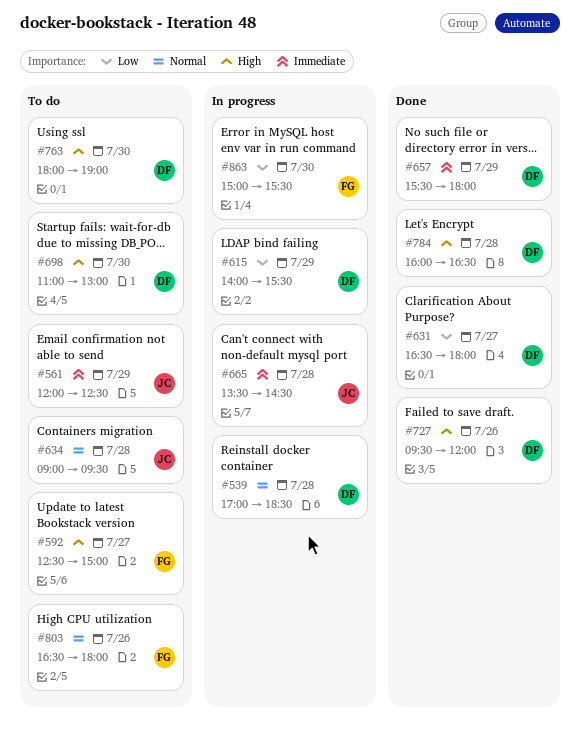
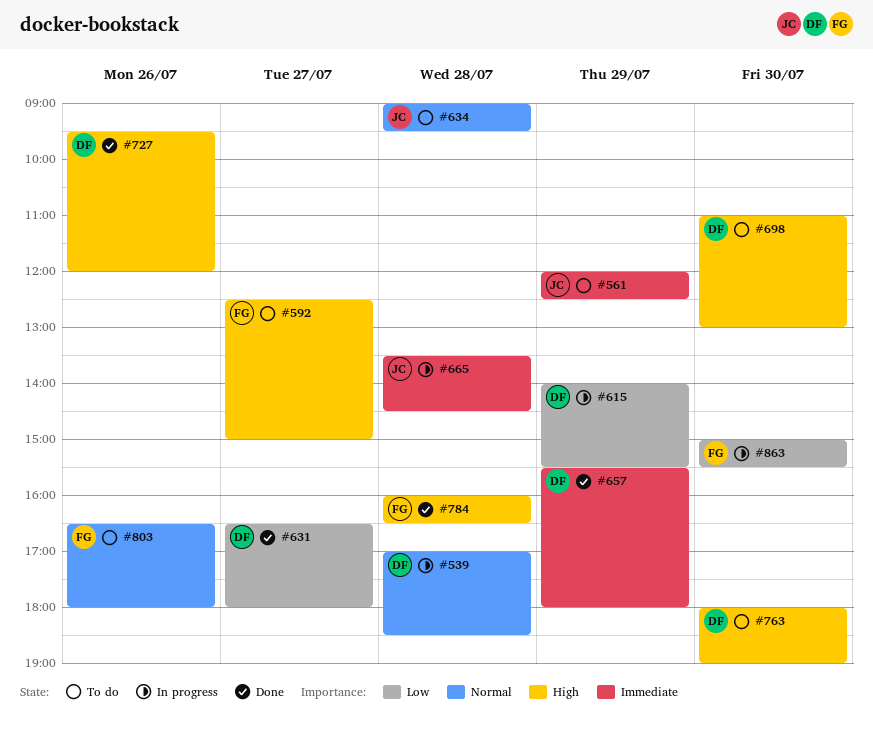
#784, owner: DF -> FG

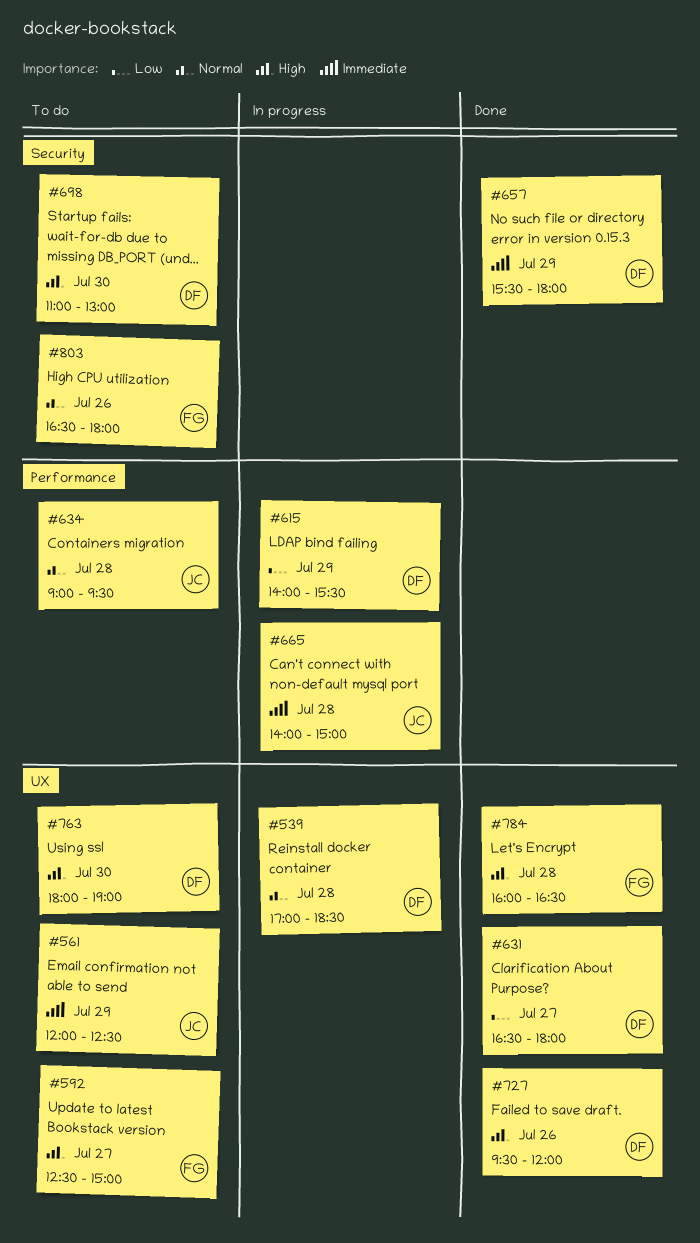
#665, begins: 13:30 -> 14:00
#665, ends: 14:30 -> 15:00
#863: present -> none

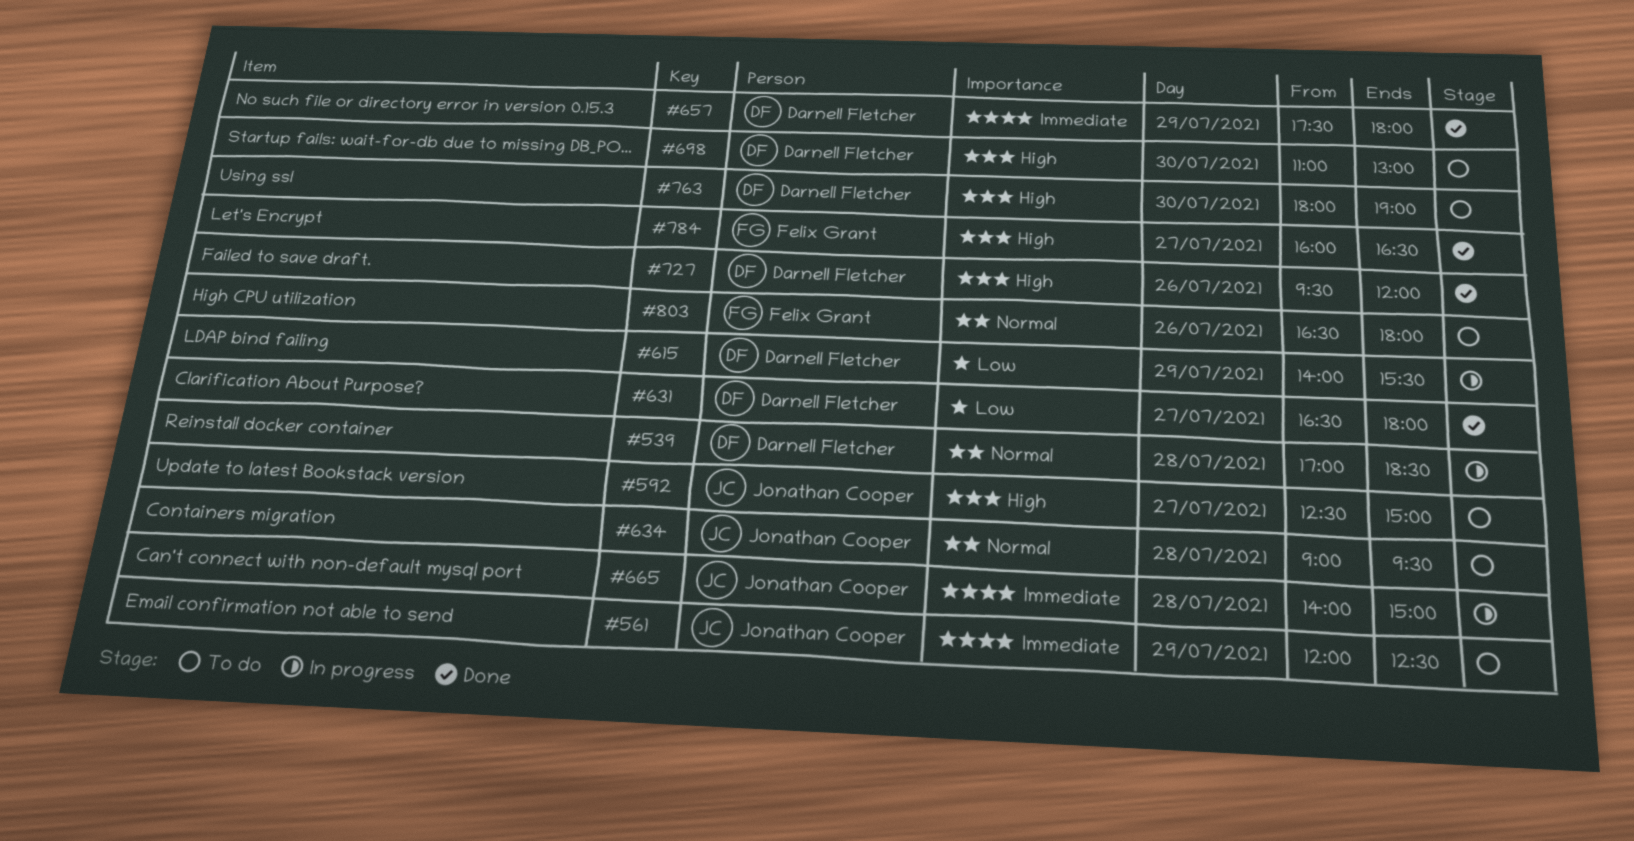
#592, owner: Felix Grant -> Jonathan Cooper
#657, begins: 15:30 -> 17:30
#784, day: Jul 28 -> Jul 27

